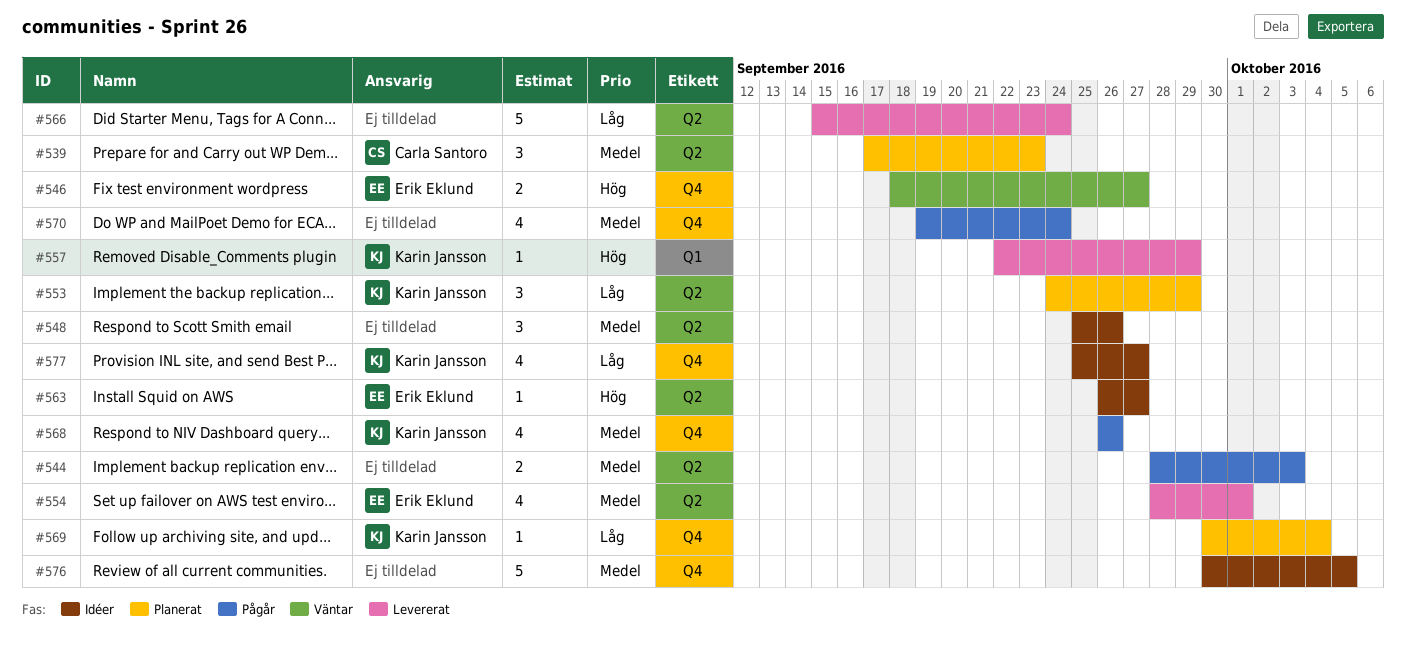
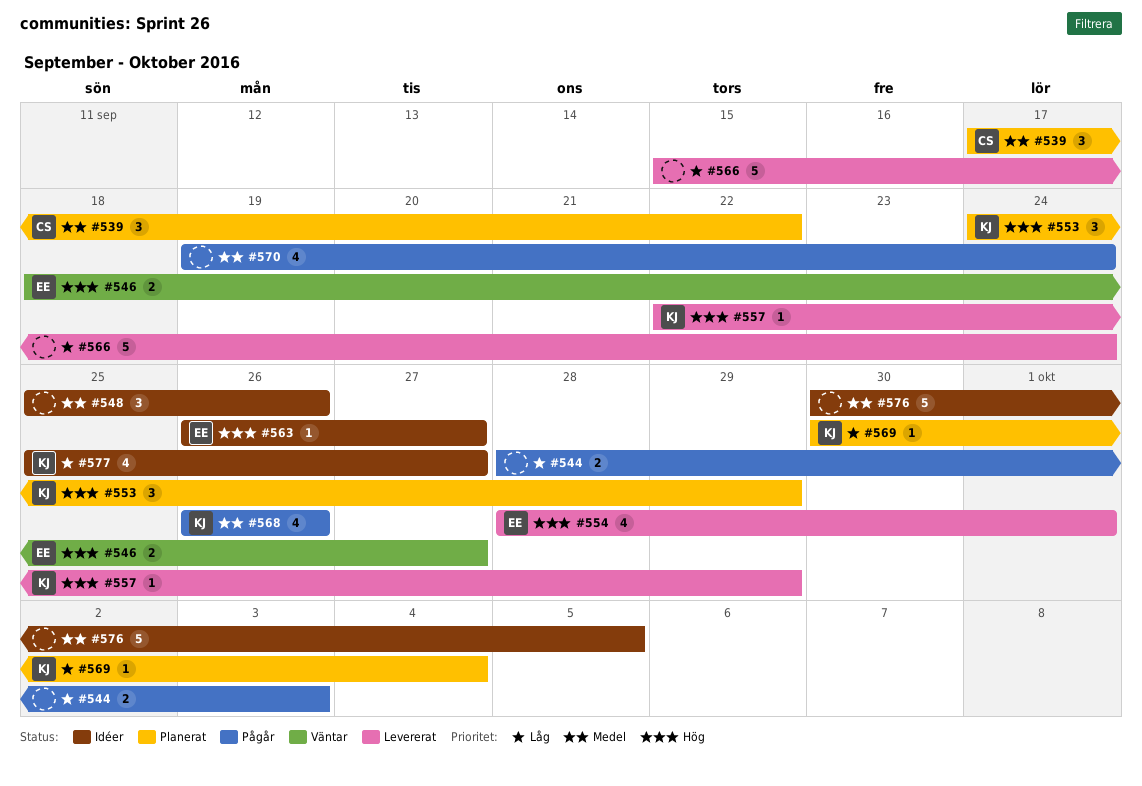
#539, due: Sep 23 -> Sep 22
#544, priority: Medel -> Låg
#553, priority: Låg -> Hög
#554, priority: Medel -> Hög

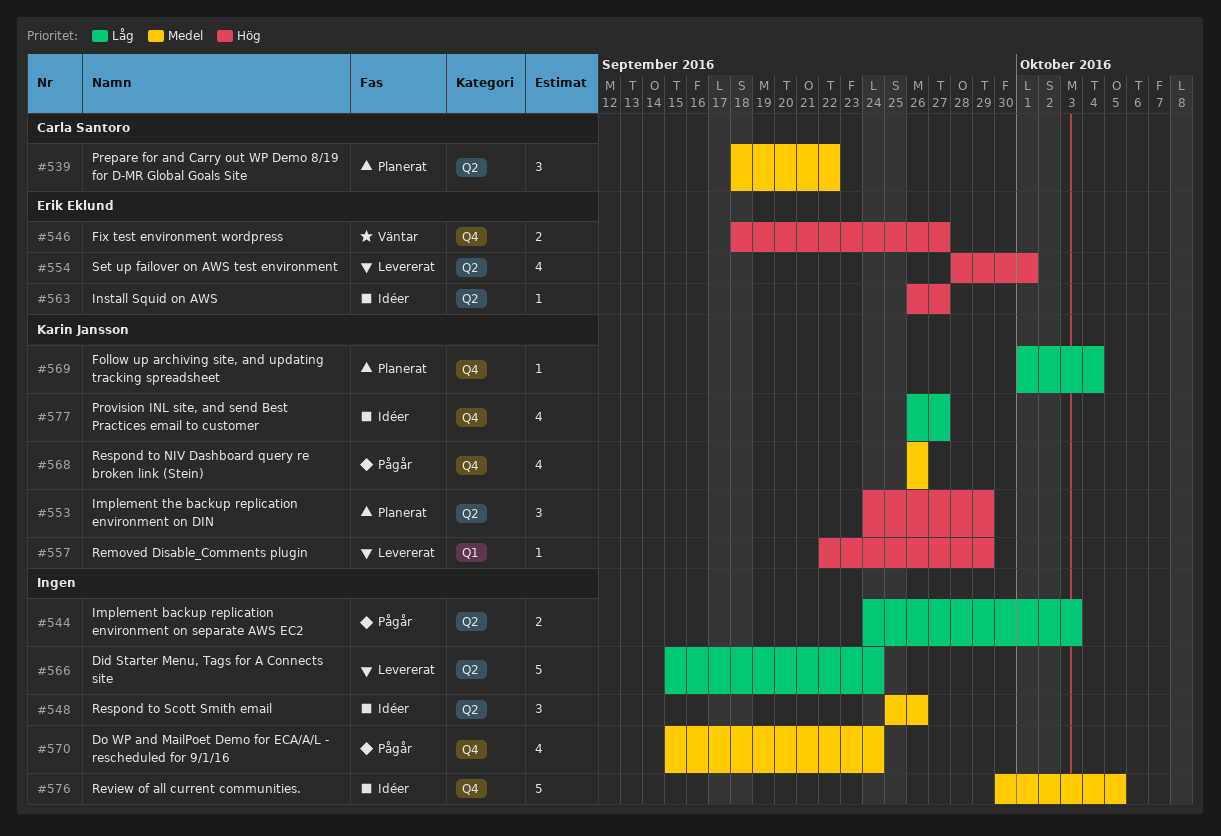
#539, start: Sep 17 -> Sep 18
#544, start: Sep 28 -> Sep 24
#569, start: Sep 30 -> Oct 1
#570, start: Sep 19 -> Sep 15
#577, start: Sep 25 -> Sep 26

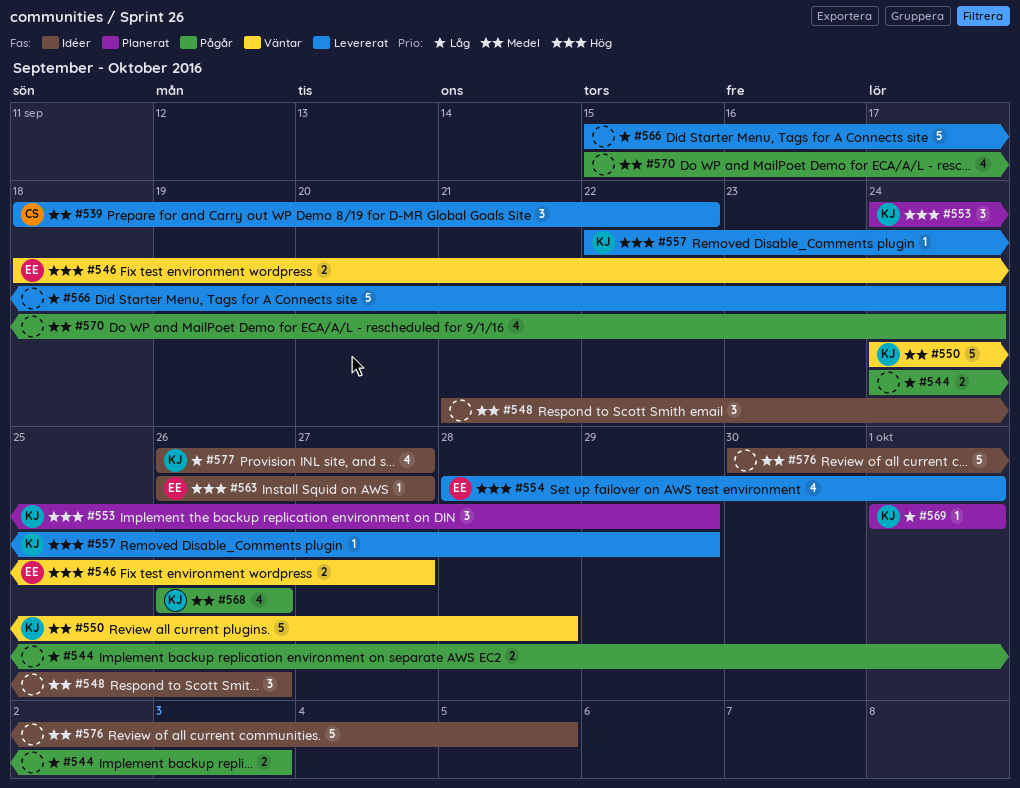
#539, status: Planerat -> Levererat
#548, start: Sep 25 -> Sep 21
#550: none -> present
#569, due: Oct 4 -> Oct 1

